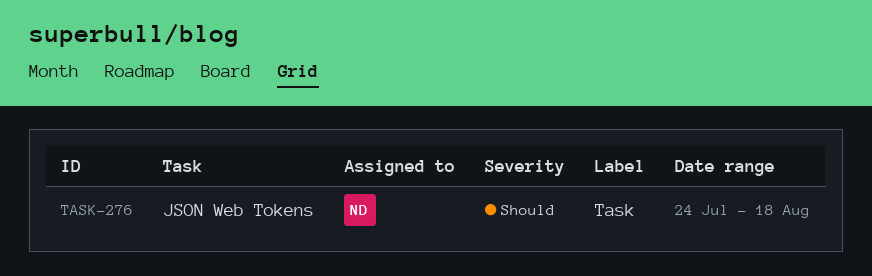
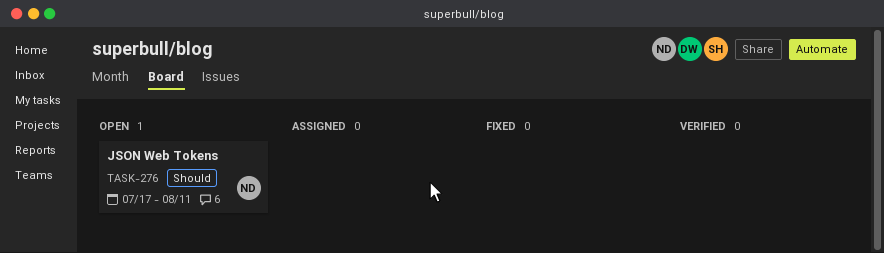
TASK-276, start: Jul 24 -> Jul 17
TASK-276, due: Aug 18 -> Aug 11

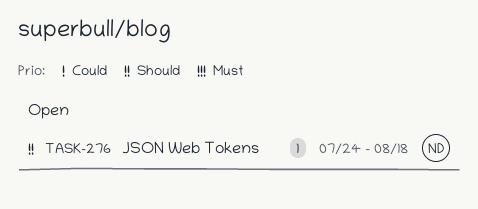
TASK-276, start: Jul 17 -> Jul 24
TASK-276, due: Aug 11 -> Aug 18

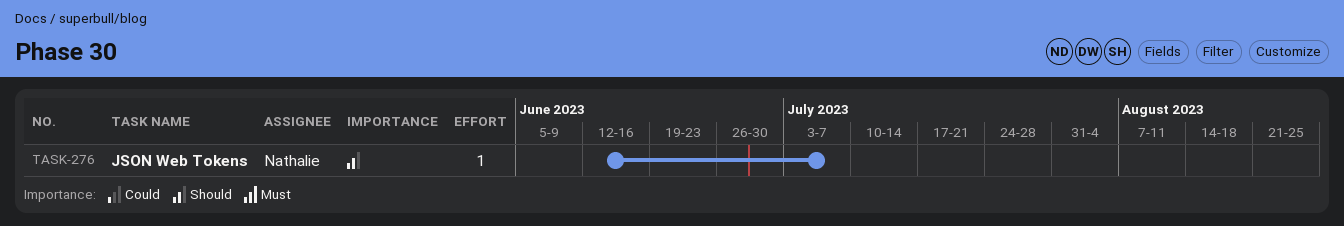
TASK-276, start: Jul 24 -> Jun 12
TASK-276, due: Aug 18 -> Jul 7

